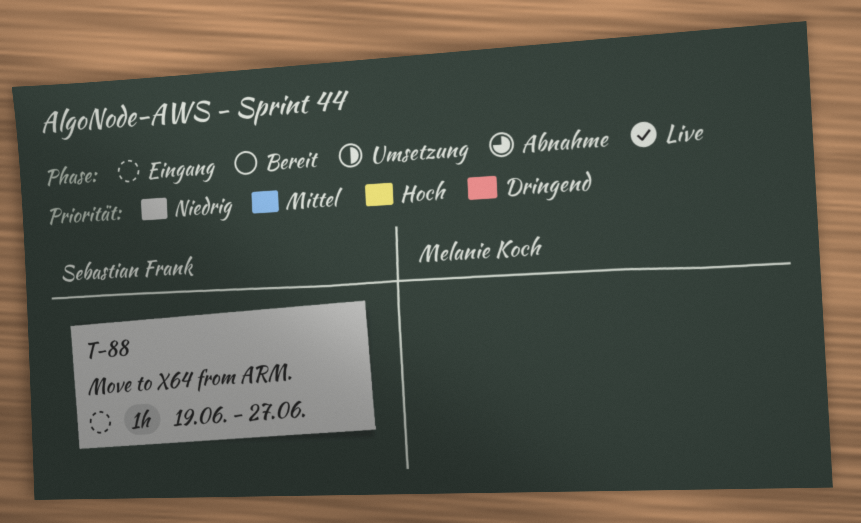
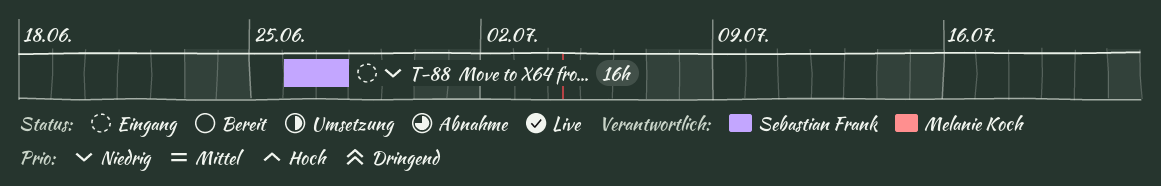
T-88, estimate: 1h -> 16h
T-88, start: Jun 19 -> Jun 26

